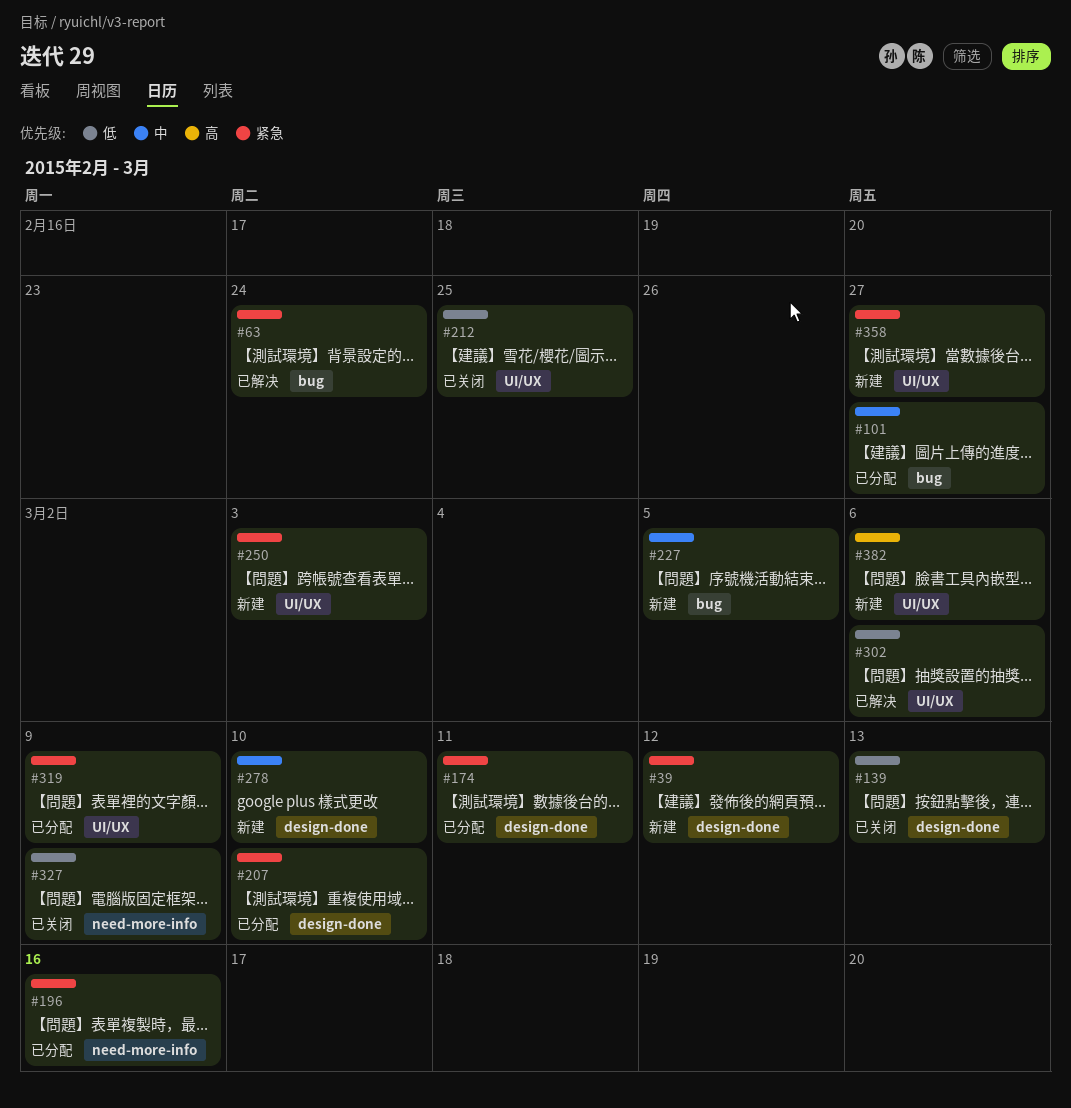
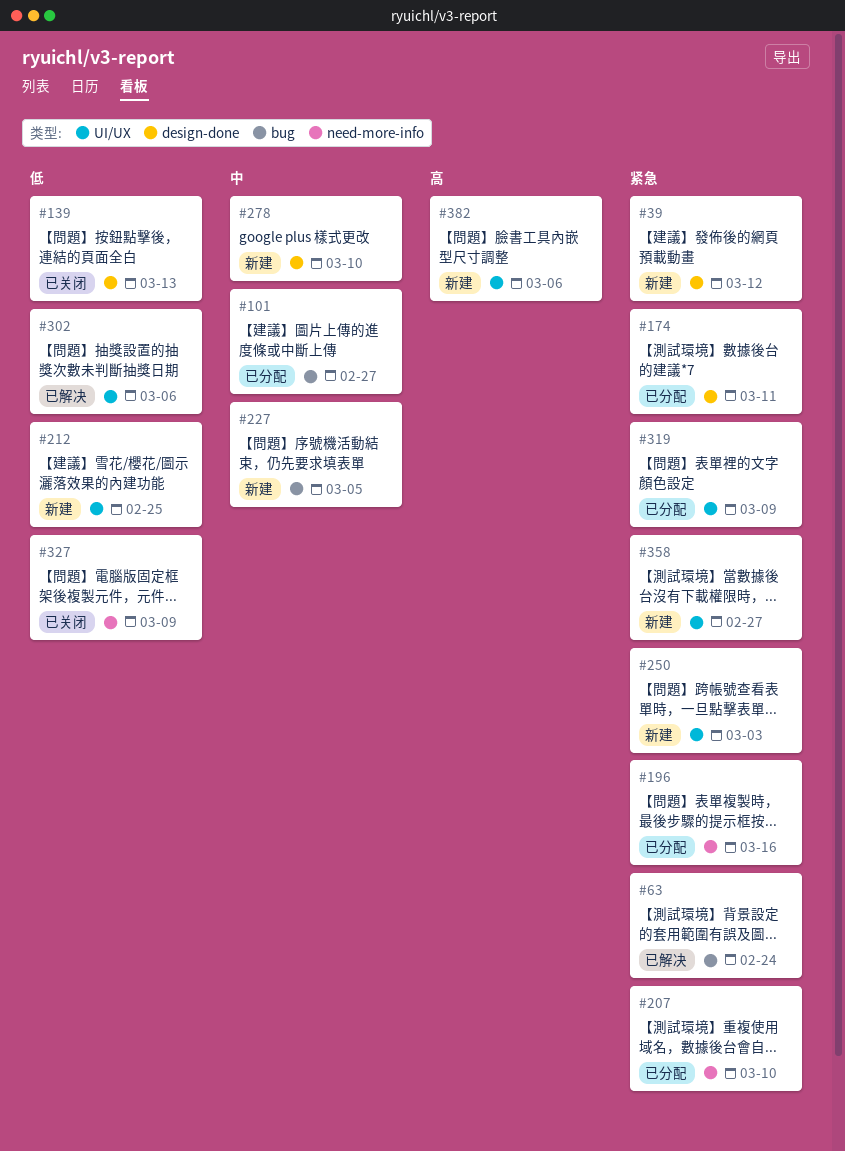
#207, label: design-done -> need-more-info
#212, status: 已关闭 -> 新建

